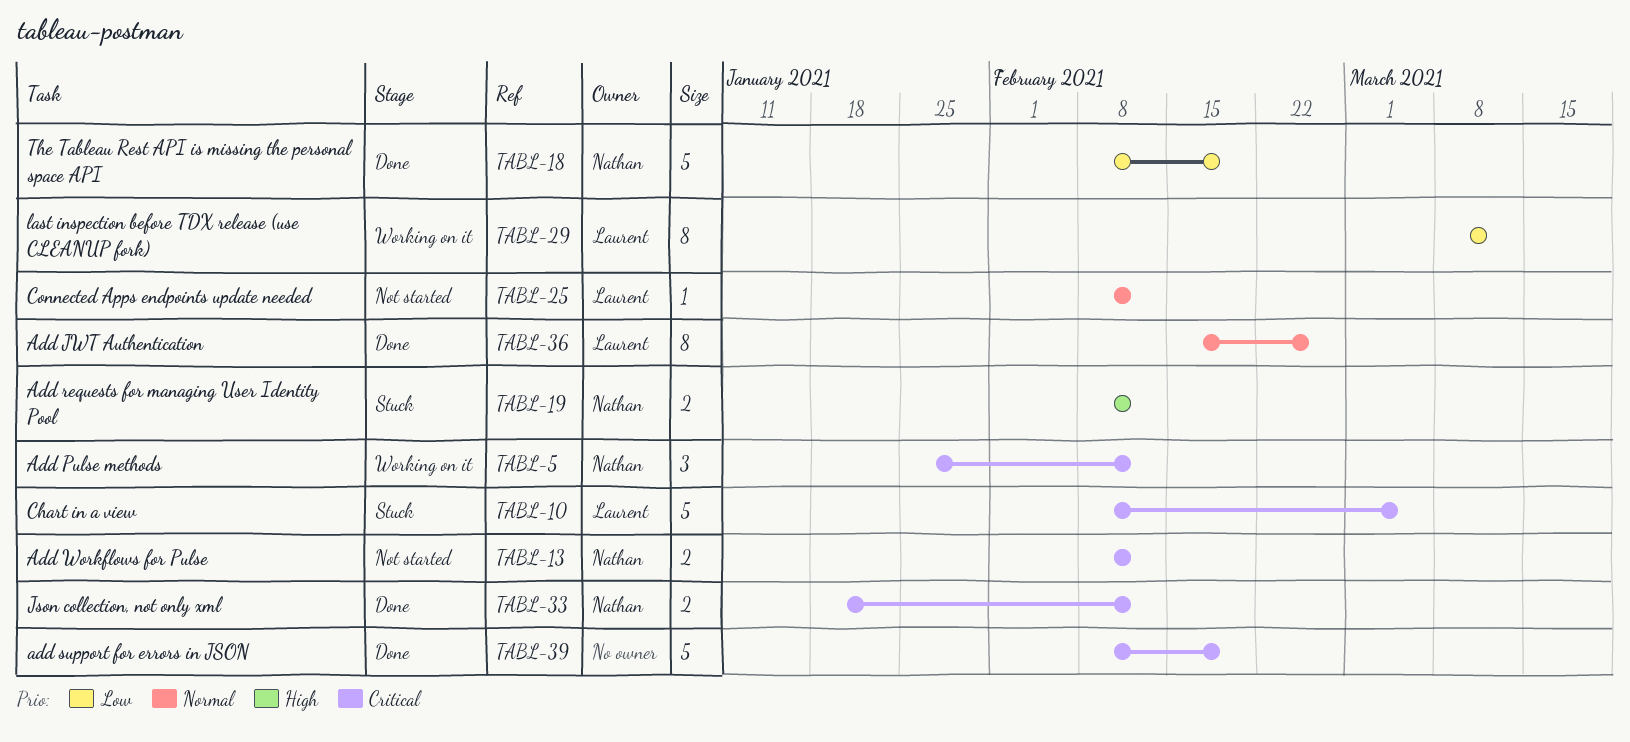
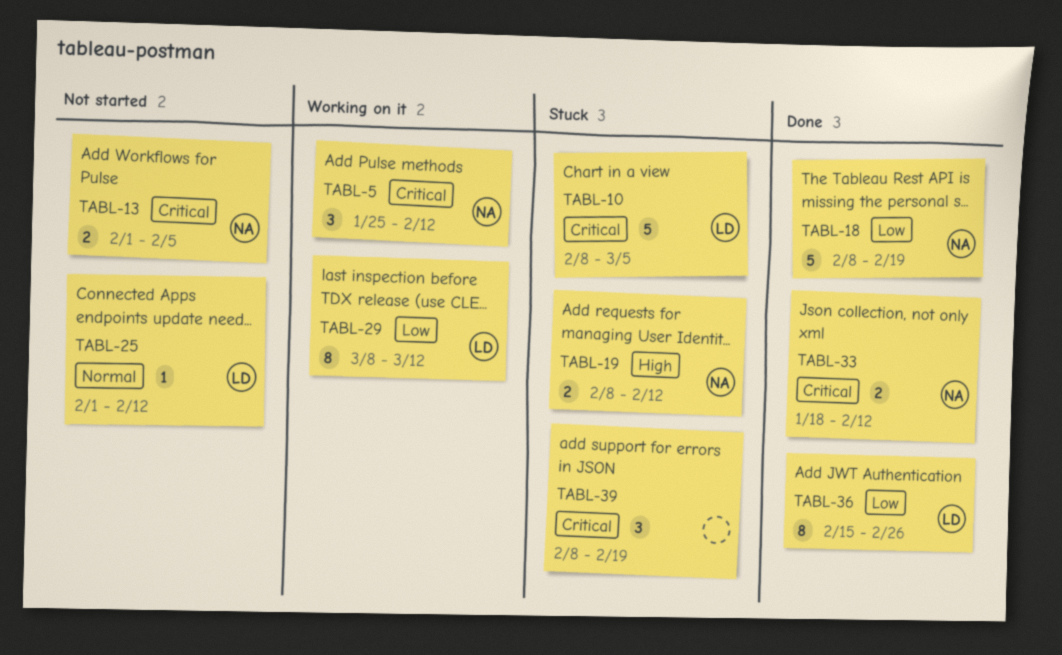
TABL-13, start: Feb 8 -> Feb 1
TABL-13, due: Feb 12 -> Feb 5
TABL-25, start: Feb 8 -> Feb 1
TABL-36, priority: Normal -> Low
TABL-39, status: Done -> Stuck
TABL-39, estimate: 5 -> 3

